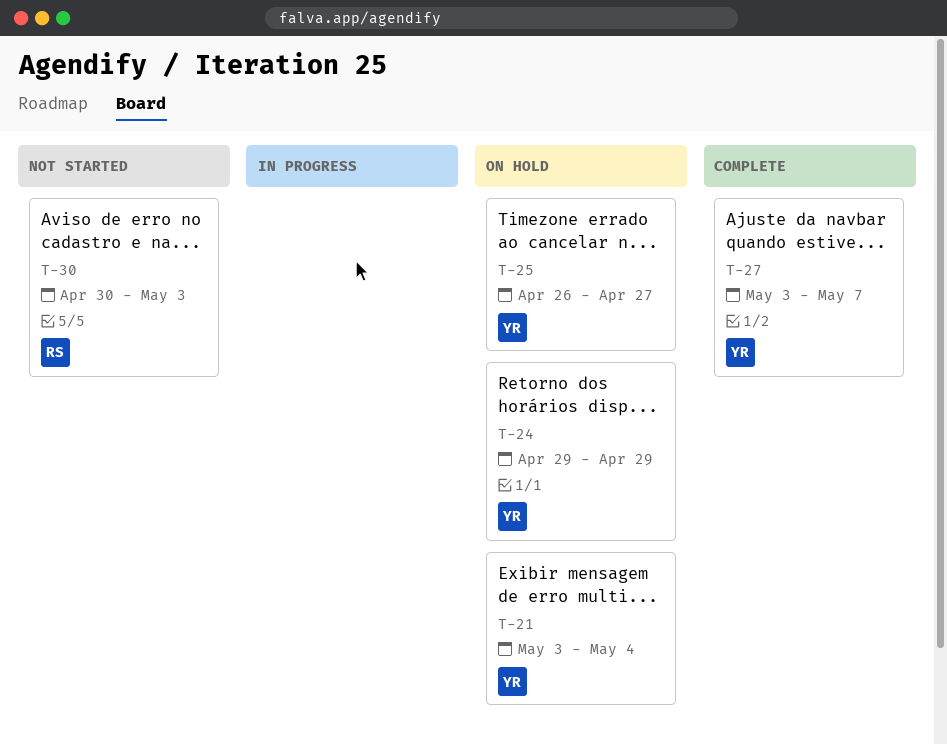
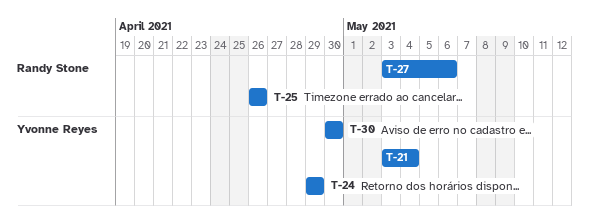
T-25, owner: Yvonne Reyes -> Randy Stone
T-25, due: Apr 27 -> Apr 26
T-27, owner: Yvonne Reyes -> Randy Stone
T-27, due: May 7 -> May 6
T-30, owner: Randy Stone -> Yvonne Reyes
T-30, due: May 3 -> Apr 30

